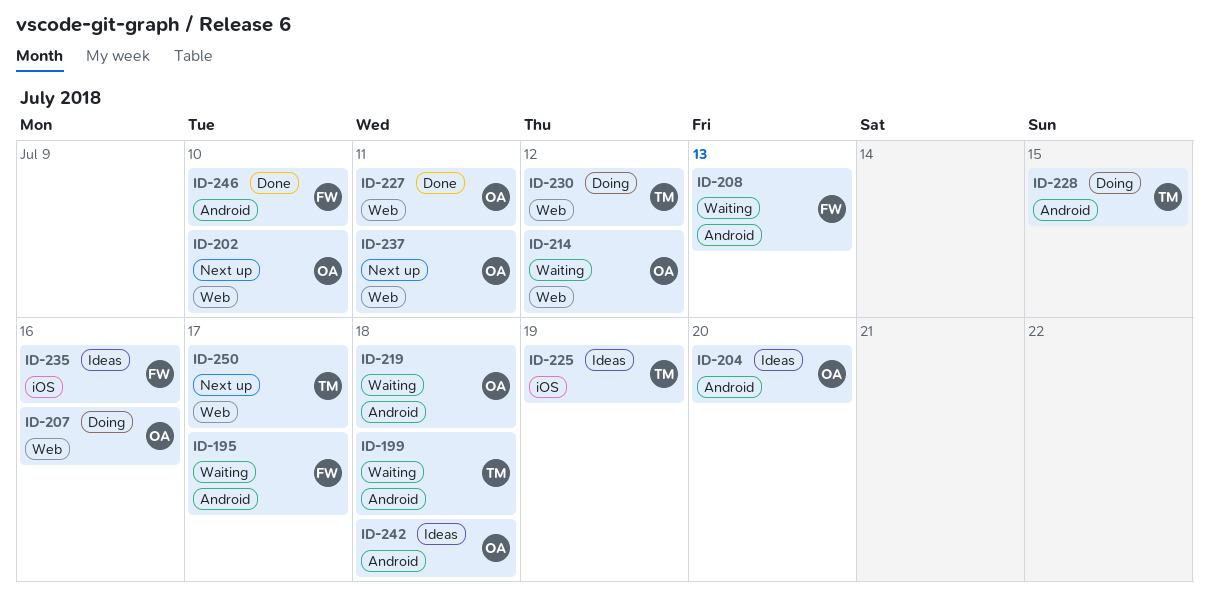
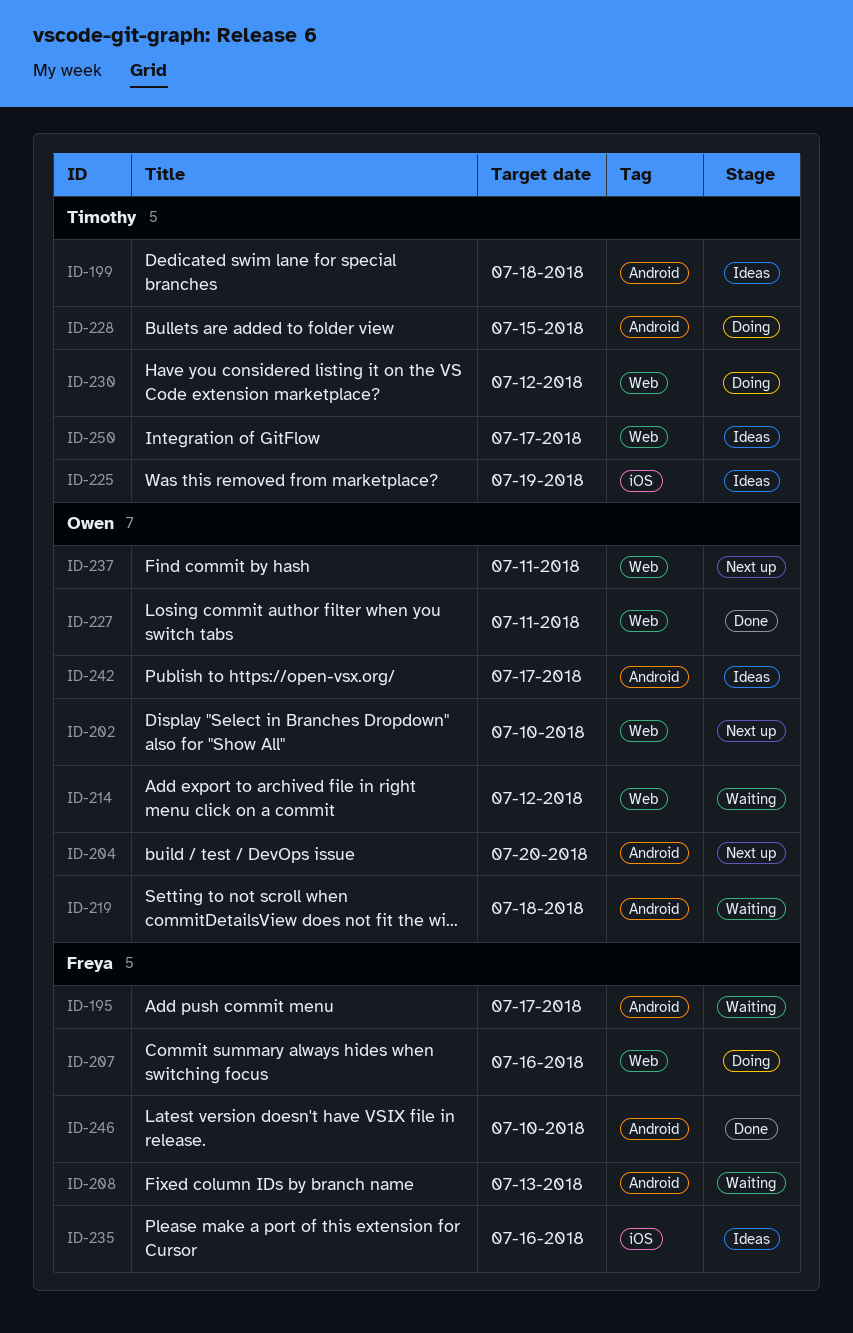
ID-199, status: Waiting -> Ideas
ID-204, status: Ideas -> Next up
ID-207, owner: Owen -> Freya
ID-242, due: Jul 18 -> Jul 17
ID-250, status: Next up -> Ideas

